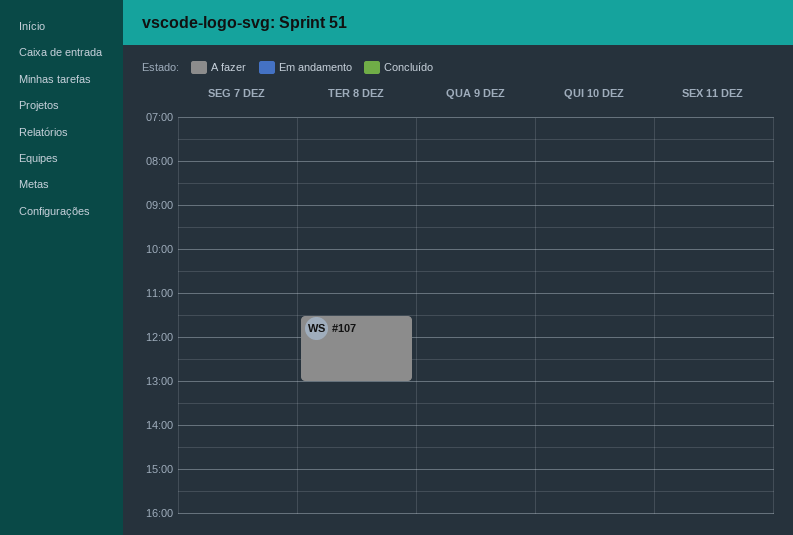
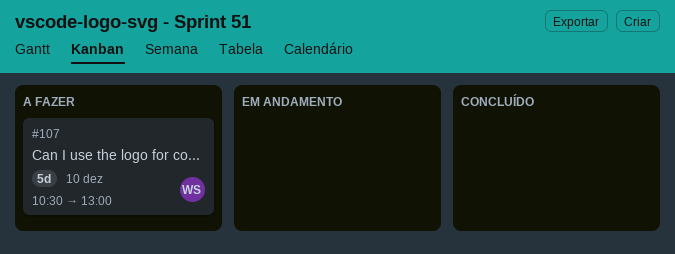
#107, day: Dec 8 -> Dec 10
#107, begins: 11:30 -> 10:30

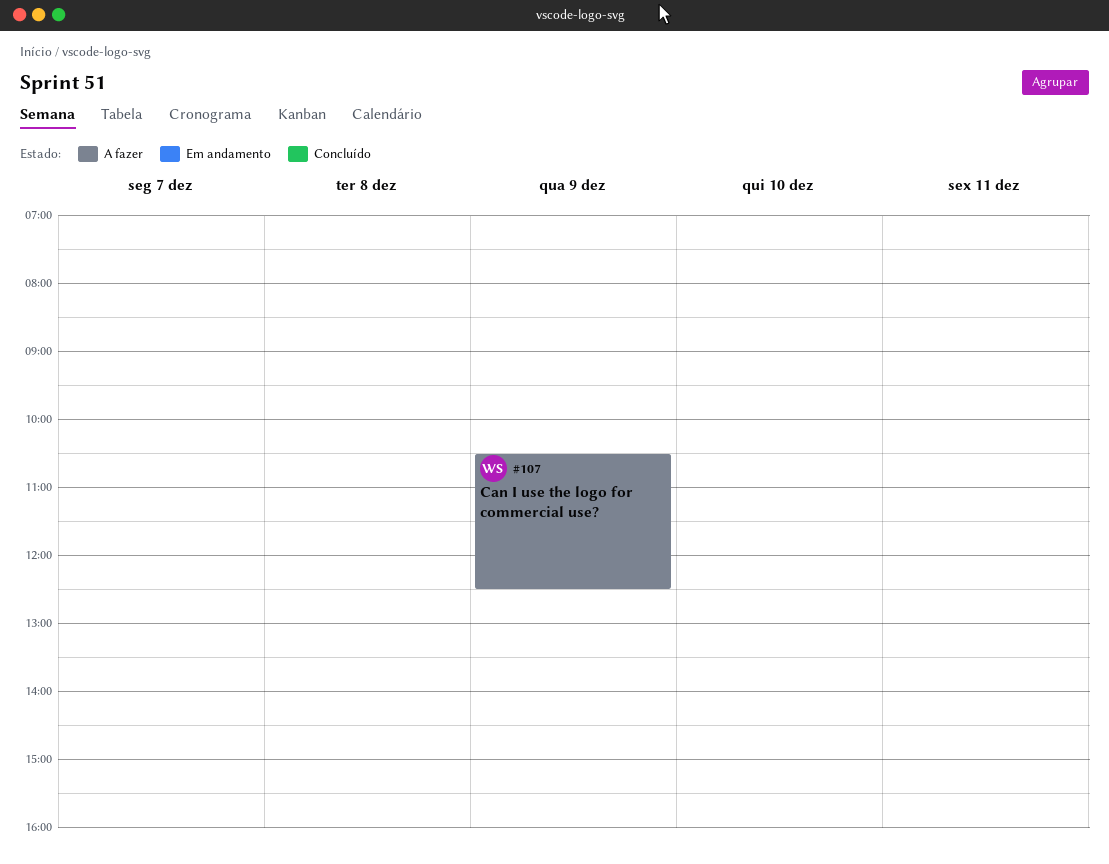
#107, day: Dec 10 -> Dec 9
#107, ends: 13:00 -> 12:30

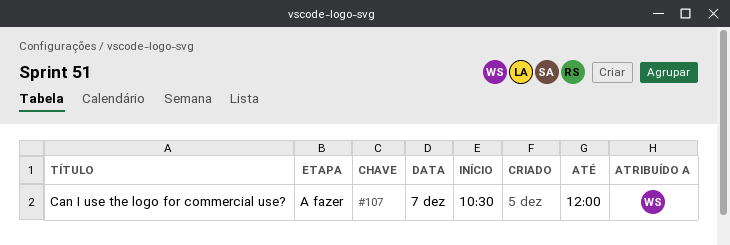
#107, day: Dec 9 -> Dec 7
#107, ends: 12:30 -> 12:00

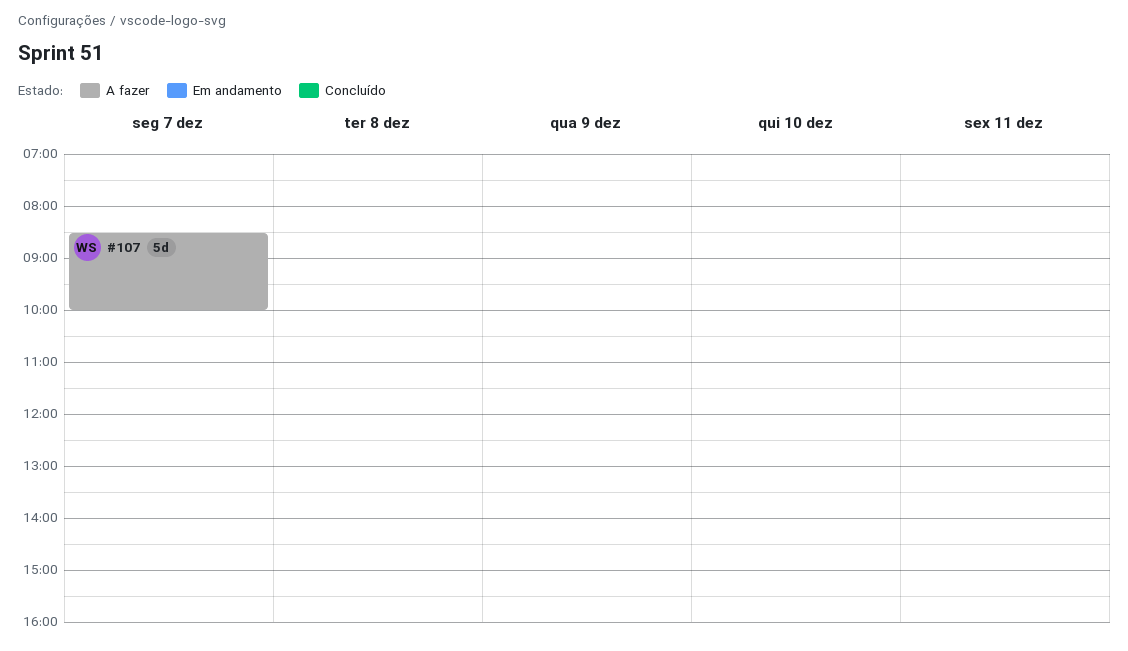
#107, begins: 10:30 -> 08:30
#107, ends: 12:00 -> 10:00

